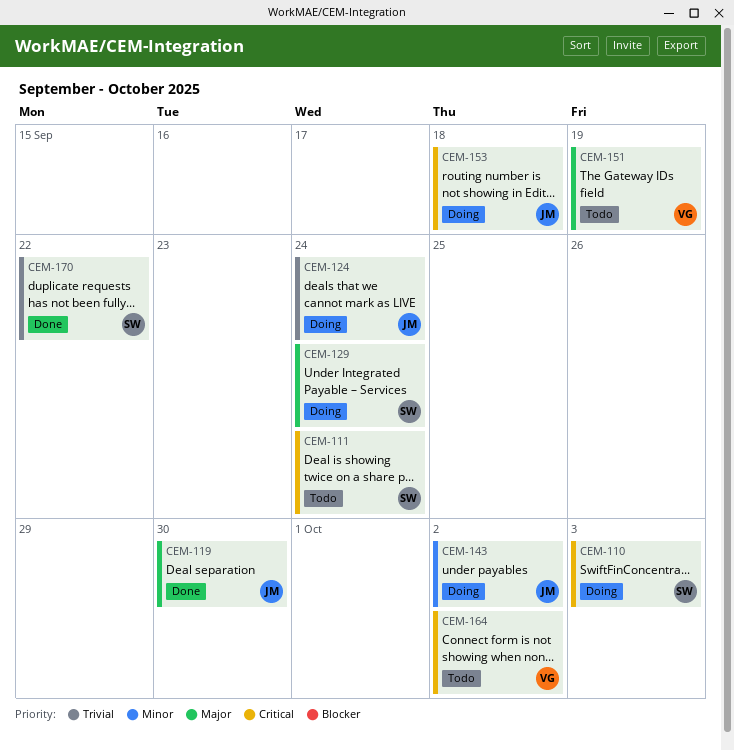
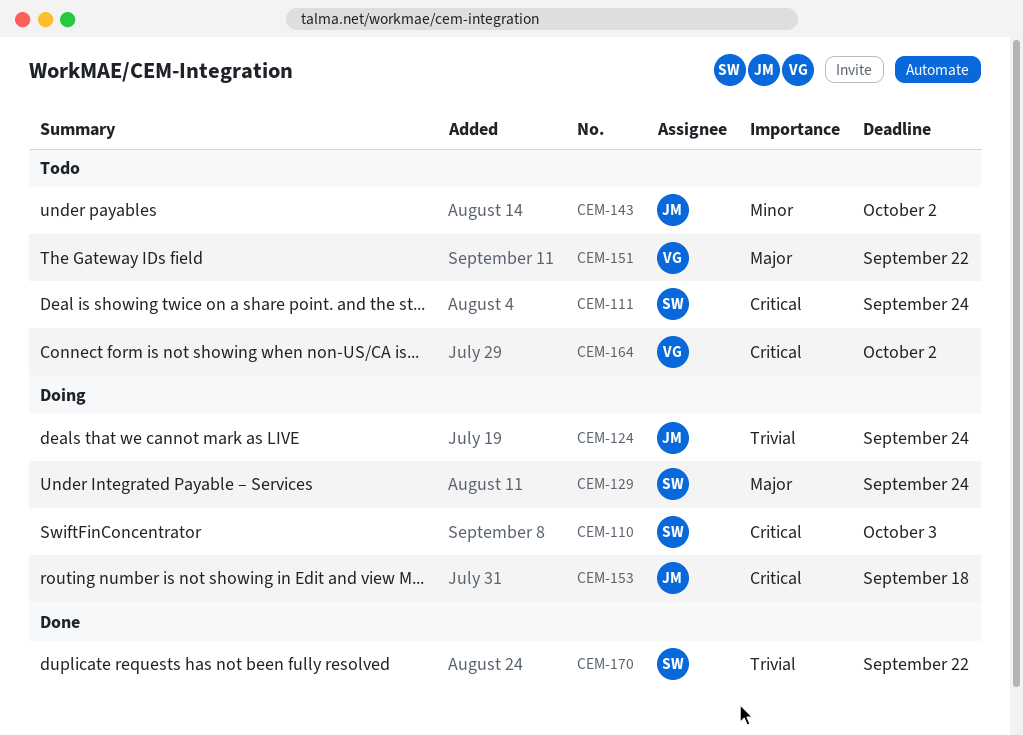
CEM-119: present -> none
CEM-143, status: Doing -> Todo
CEM-151, due: Sep 19 -> Sep 22

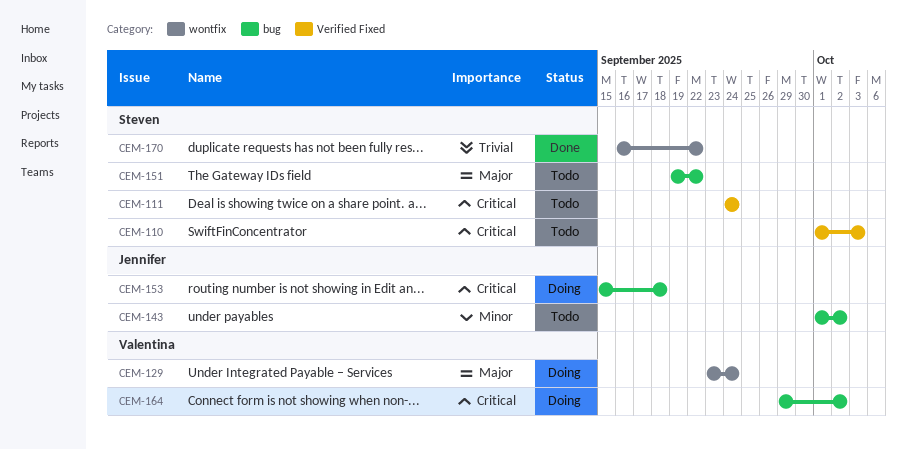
CEM-110, status: Doing -> Todo
CEM-124: present -> none
CEM-129, owner: Steven -> Valentina
CEM-151, owner: Valentina -> Steven
CEM-164, status: Todo -> Doing

